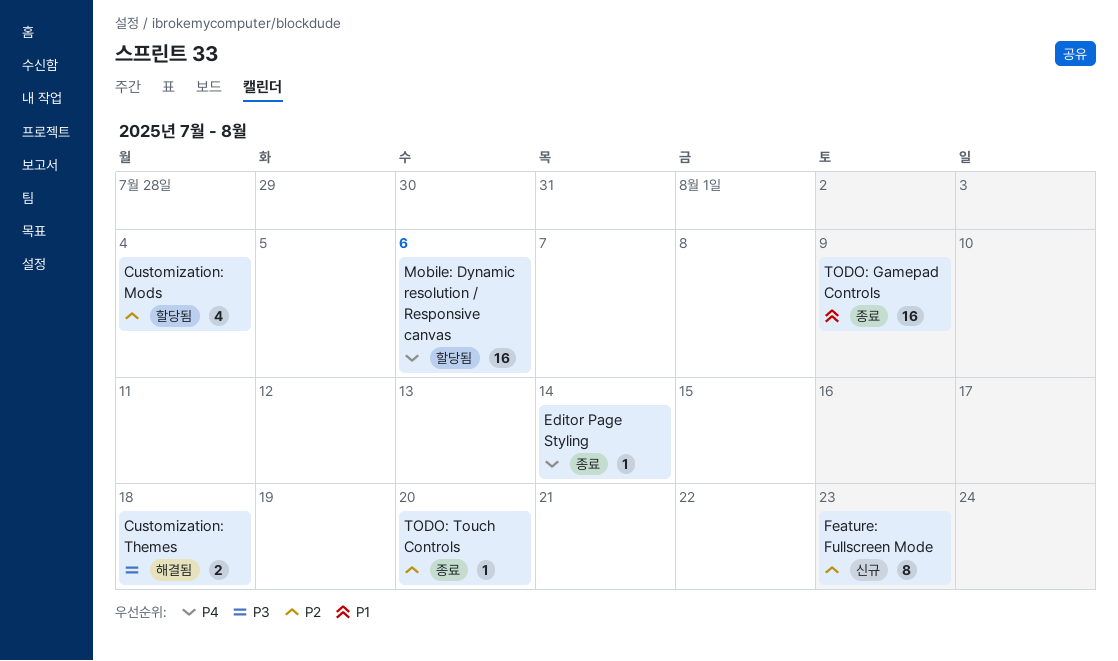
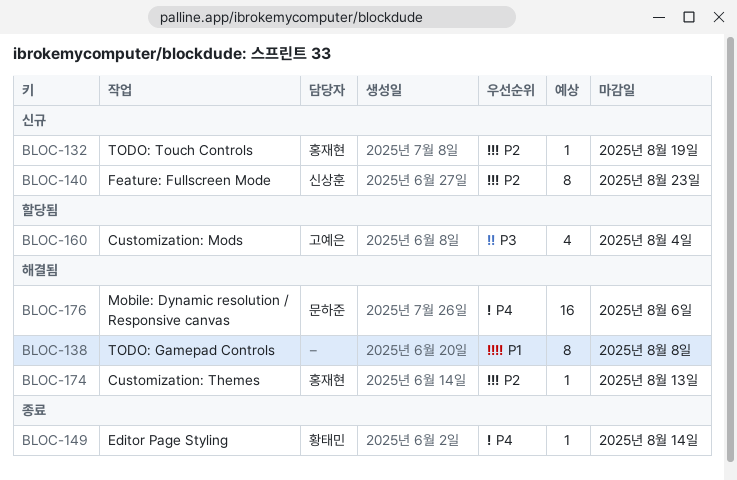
Customization: Mods, priority: P2 -> P3
Customization: Themes, priority: P3 -> P2
Customization: Themes, estimate: 2 -> 1
Customization: Themes, due: Aug 18 -> Aug 13
Mobile: Dynamic resolution / Responsive canvas, status: 할당됨 -> 해결됨
TODO: Gamepad Controls, status: 종료 -> 해결됨
TODO: Gamepad Controls, estimate: 16 -> 8
TODO: Gamepad Controls, due: Aug 9 -> Aug 8
TODO: Touch Controls, status: 종료 -> 신규
TODO: Touch Controls, due: Aug 20 -> Aug 19

